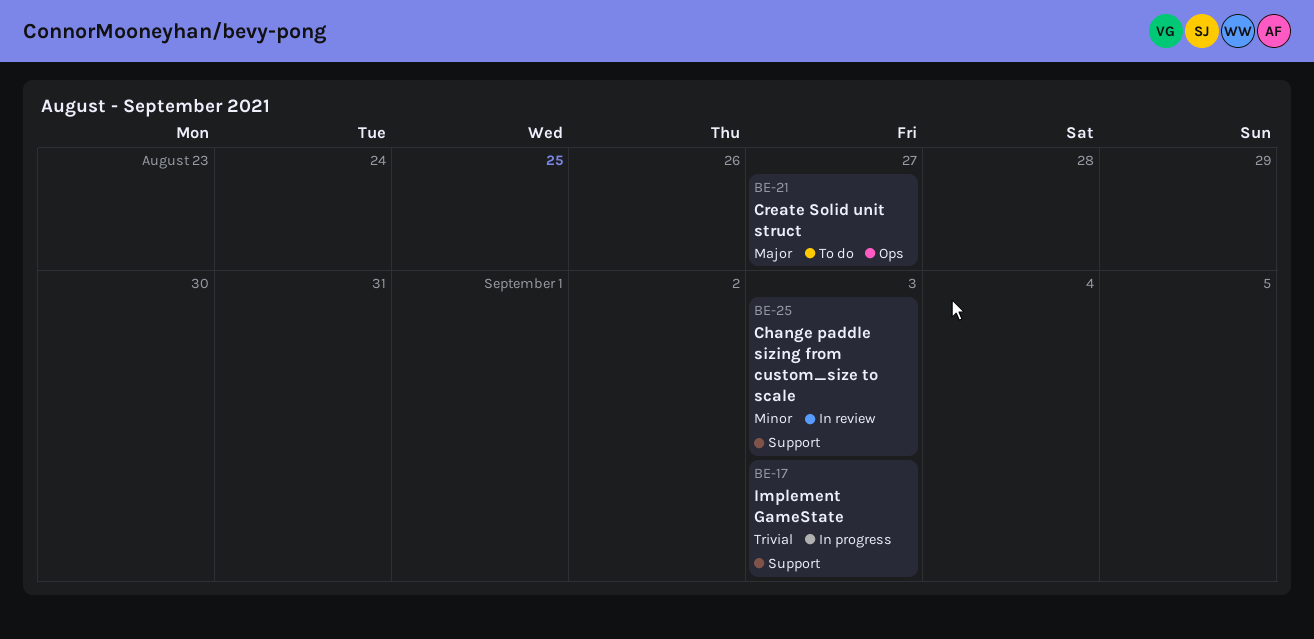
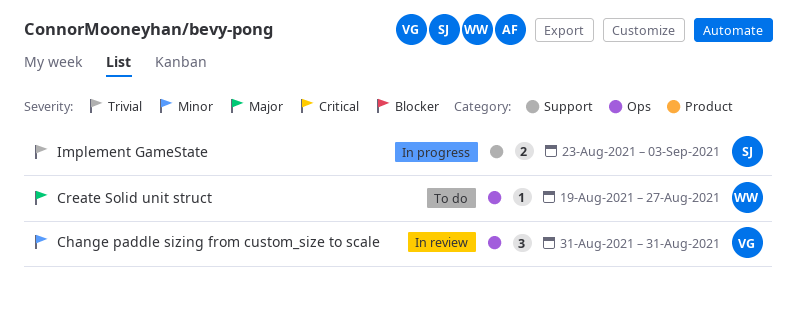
Change paddle sizing from custom_size to scale, label: Support -> Ops
Change paddle sizing from custom_size to scale, due: Sep 3 -> Aug 31

